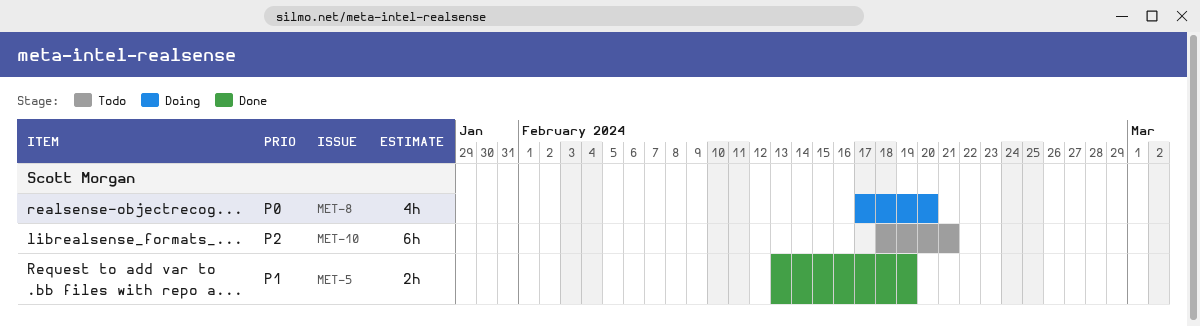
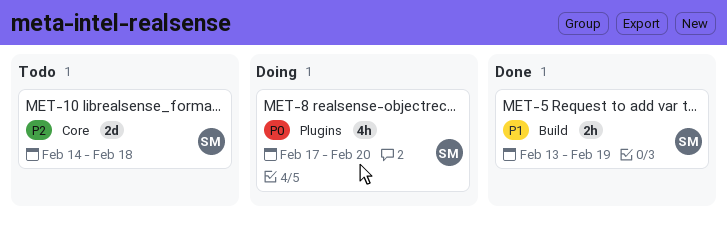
MET-10, estimate: 6h -> 2d
MET-10, start: Feb 18 -> Feb 14
MET-10, due: Feb 21 -> Feb 18

